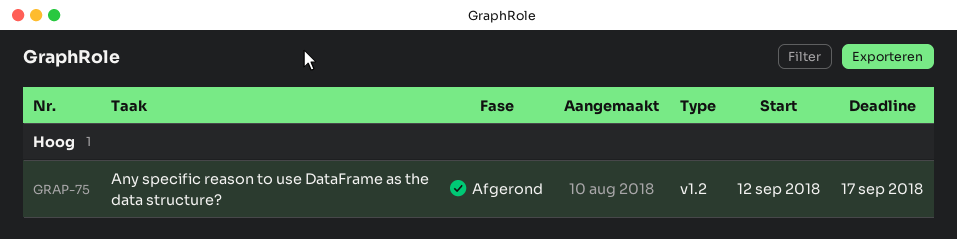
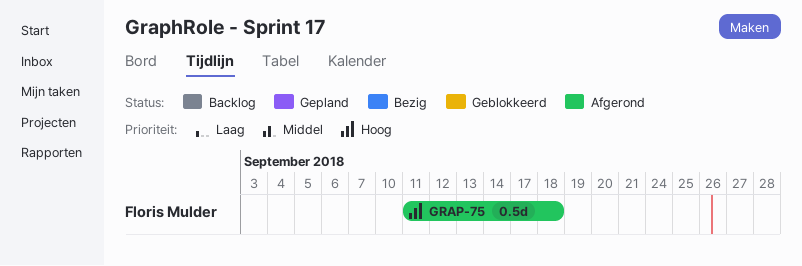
GRAP-75, start: Sep 12 -> Sep 11
GRAP-75, due: Sep 17 -> Sep 18

